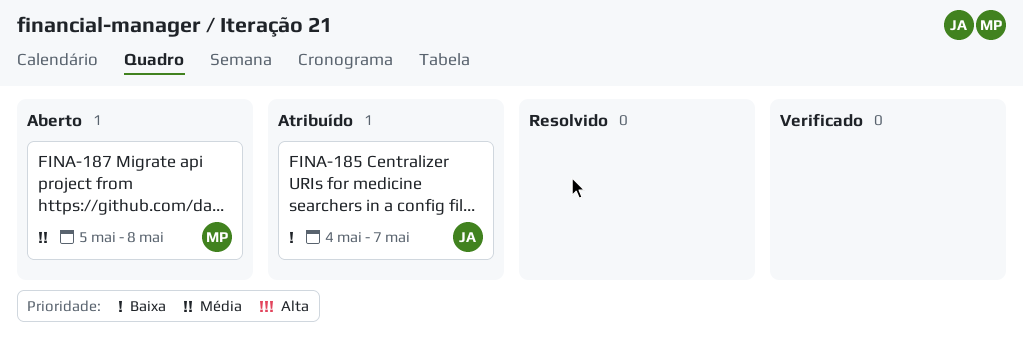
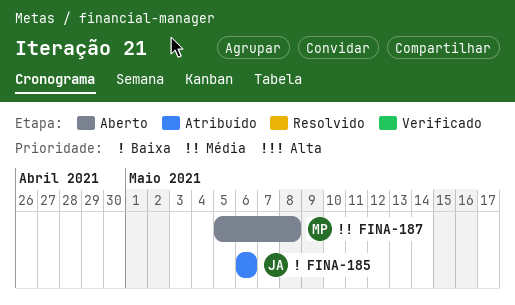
FINA-185, start: May 4 -> May 6
FINA-185, due: May 7 -> May 6

